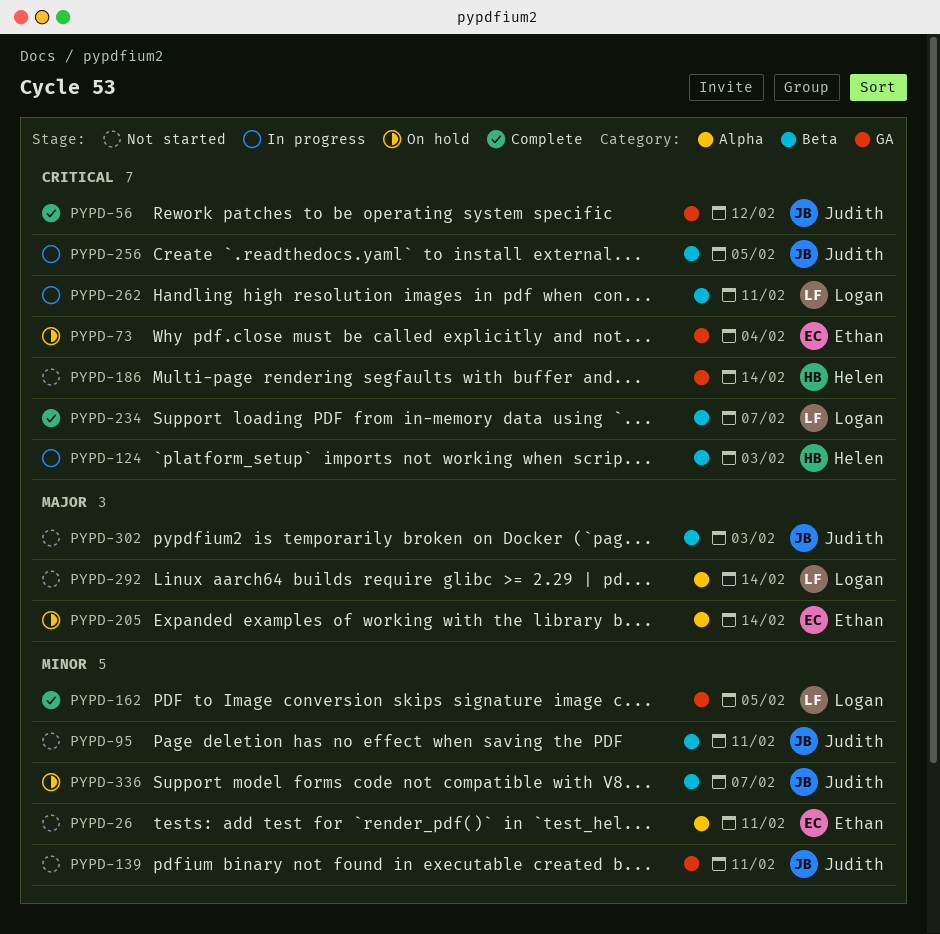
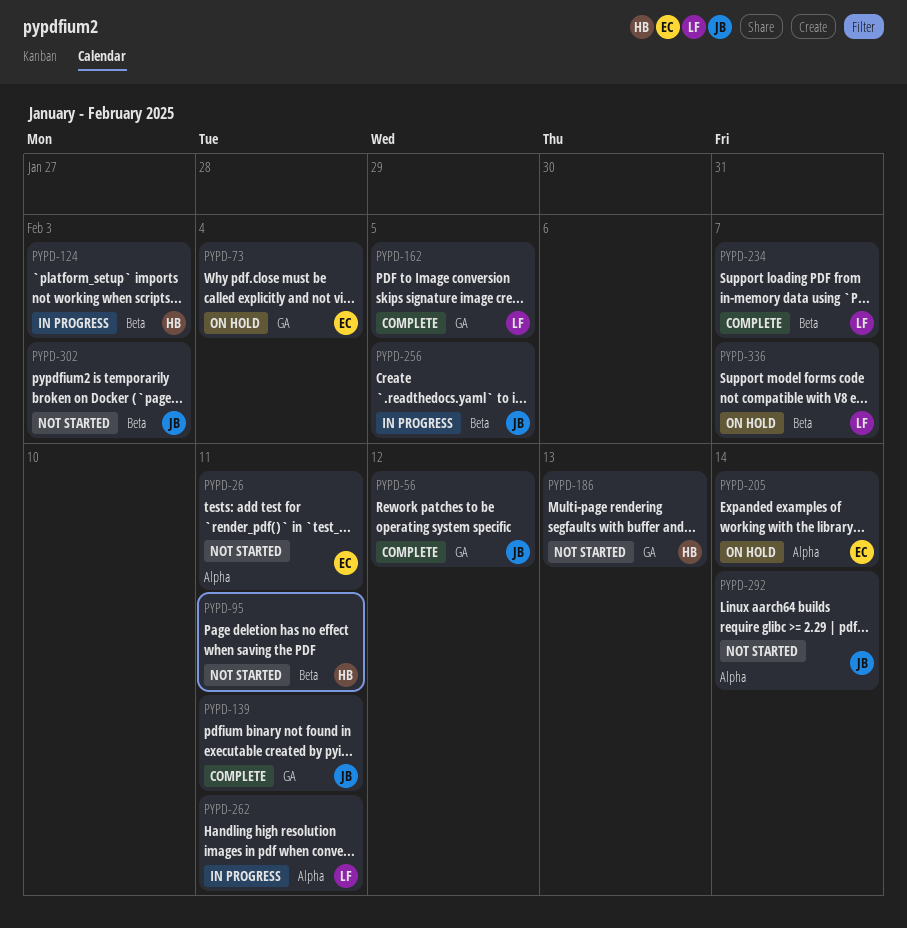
PYPD-95, owner: Judith -> Helen
PYPD-139, status: Not started -> Complete
PYPD-186, due: Feb 14 -> Feb 13
PYPD-262, label: Beta -> Alpha
PYPD-292, owner: Logan -> Judith
PYPD-336, owner: Judith -> Logan

